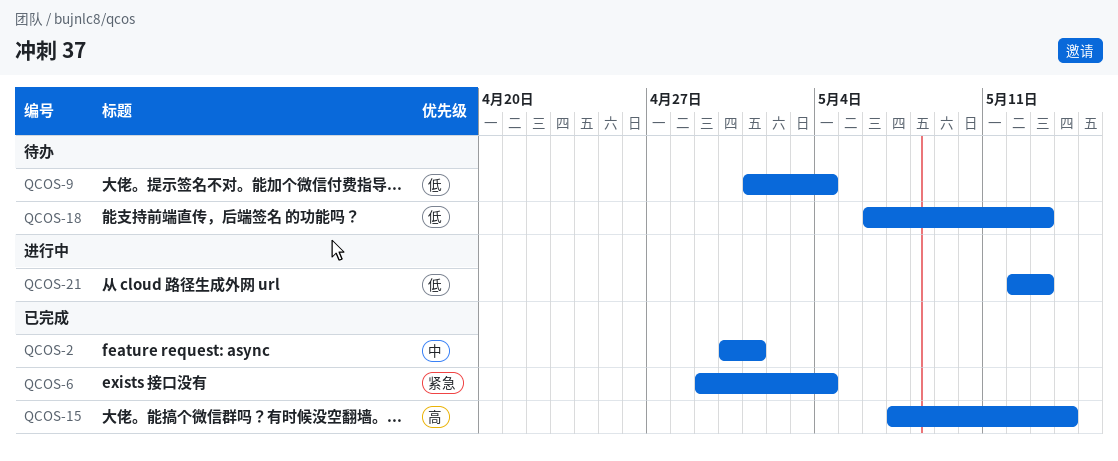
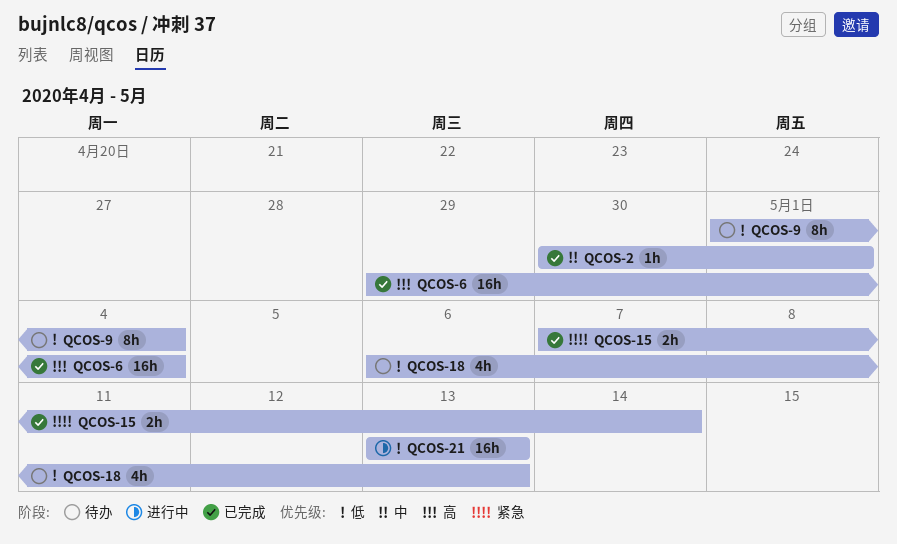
QCOS-6, priority: 紧急 -> 高
QCOS-15, priority: 高 -> 紧急
QCOS-21, start: May 12 -> May 13

